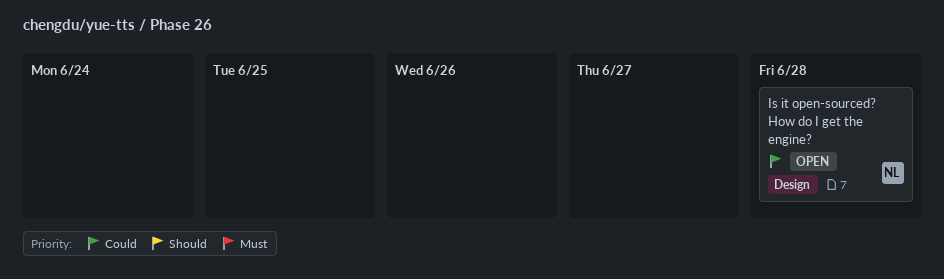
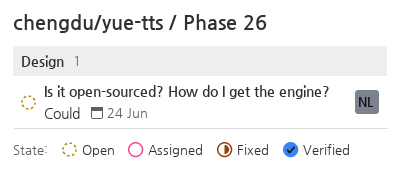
Is it open-sourced? How do I get the engine?, due: Jun 28 -> Jun 24

